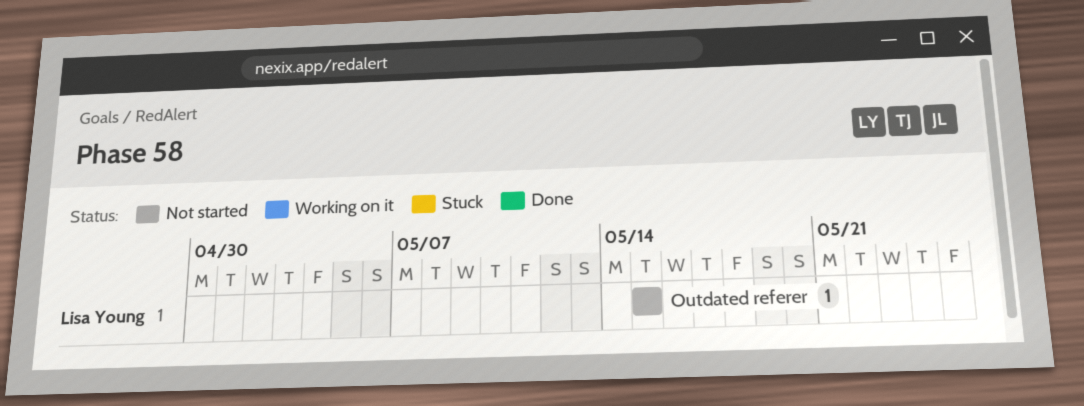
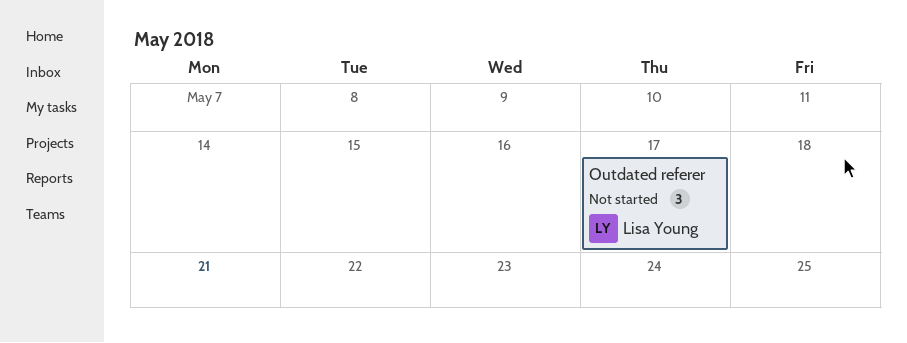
Outdated referer, estimate: 1 -> 3
Outdated referer, due: May 15 -> May 17

